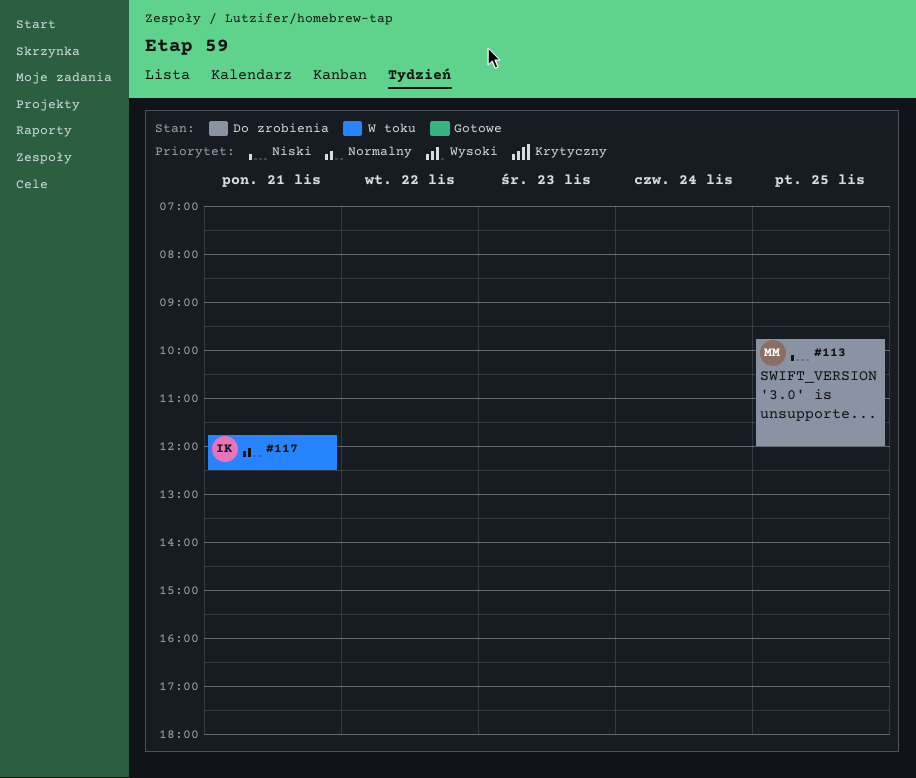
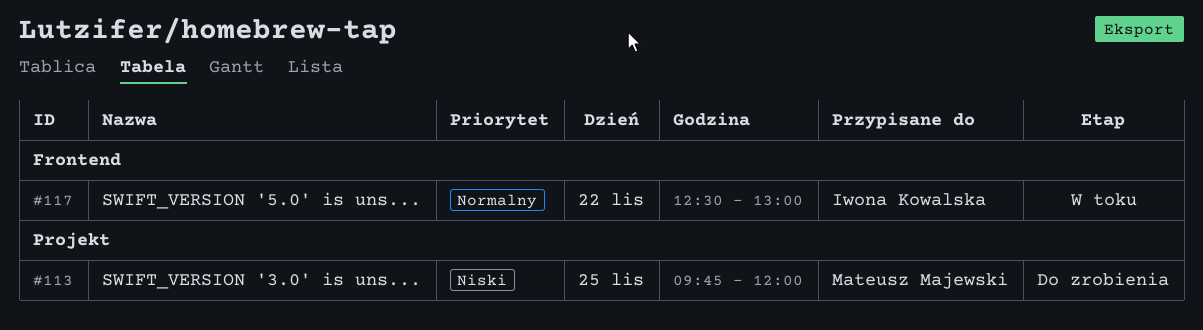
#117, day: Nov 21 -> Nov 22
#117, begins: 11:45 -> 12:30
#117, ends: 12:30 -> 13:00

